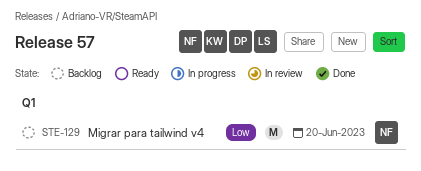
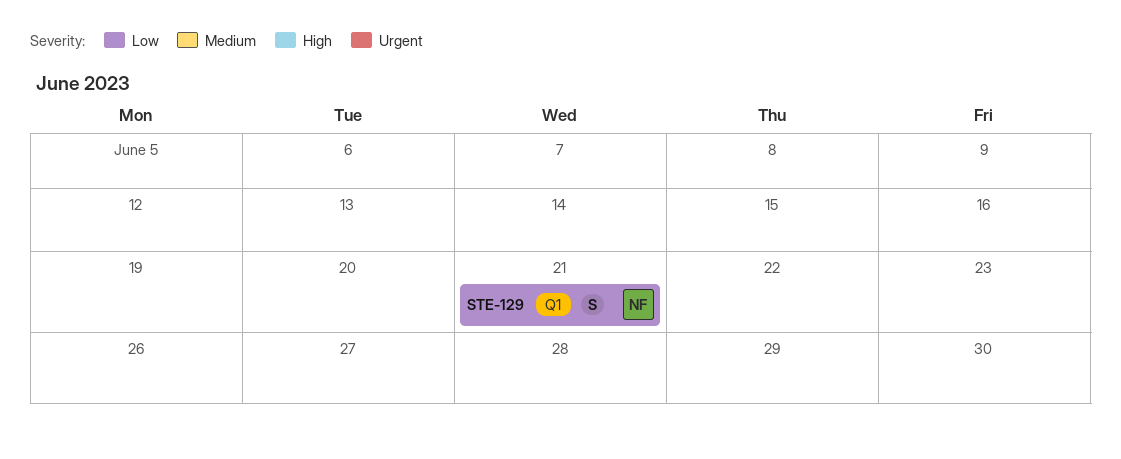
STE-129, estimate: M -> S
STE-129, due: Jun 20 -> Jun 21

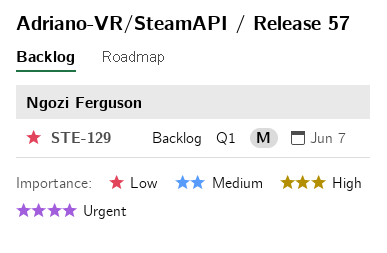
STE-129, estimate: S -> M
STE-129, due: Jun 21 -> Jun 7

